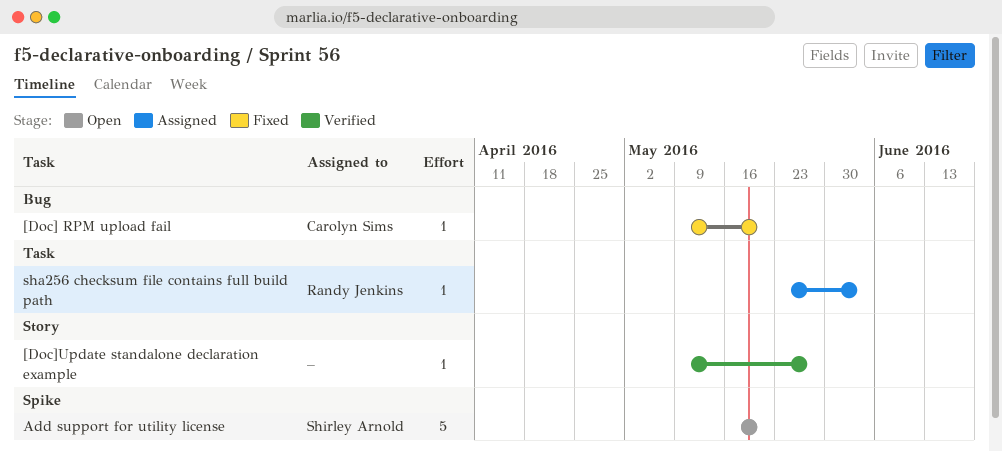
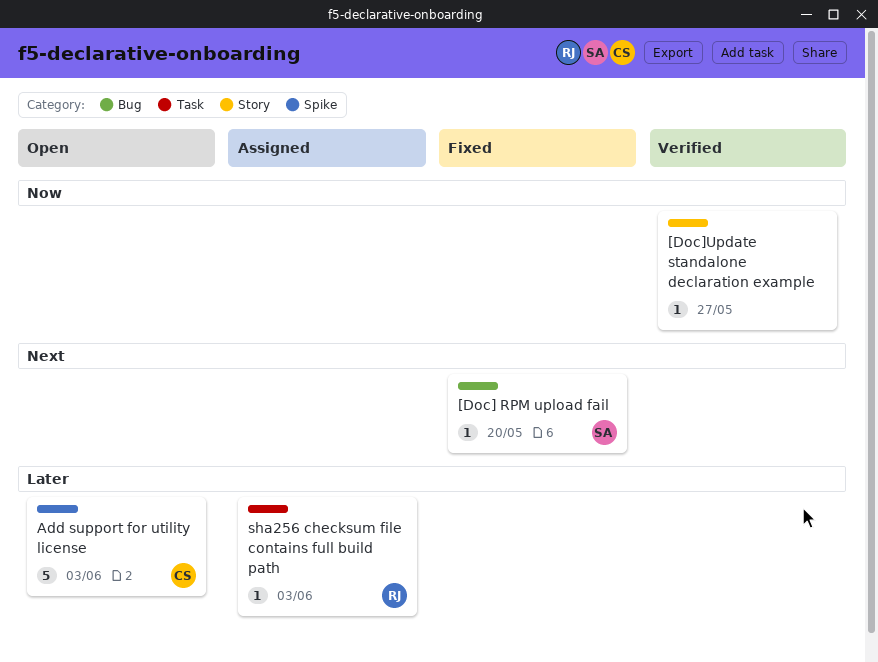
[Doc] RPM upload fail, owner: Carolyn Sims -> Shirley Arnold
Add support for utility license, owner: Shirley Arnold -> Carolyn Sims
Add support for utility license, due: May 20 -> Jun 3

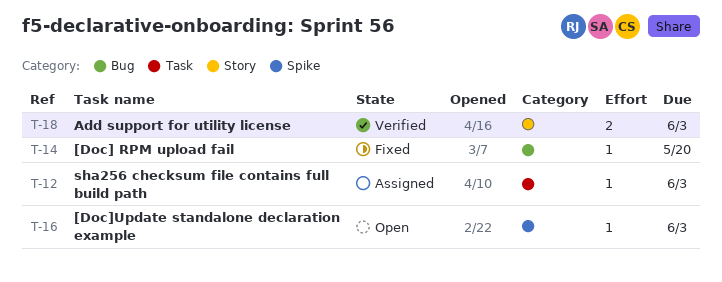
[Doc]Update standalone declaration example, status: Verified -> Open
[Doc]Update standalone declaration example, label: Story -> Spike
[Doc]Update standalone declaration example, due: May 27 -> Jun 3
Add support for utility license, status: Open -> Verified
Add support for utility license, label: Spike -> Story
Add support for utility license, estimate: 5 -> 2

